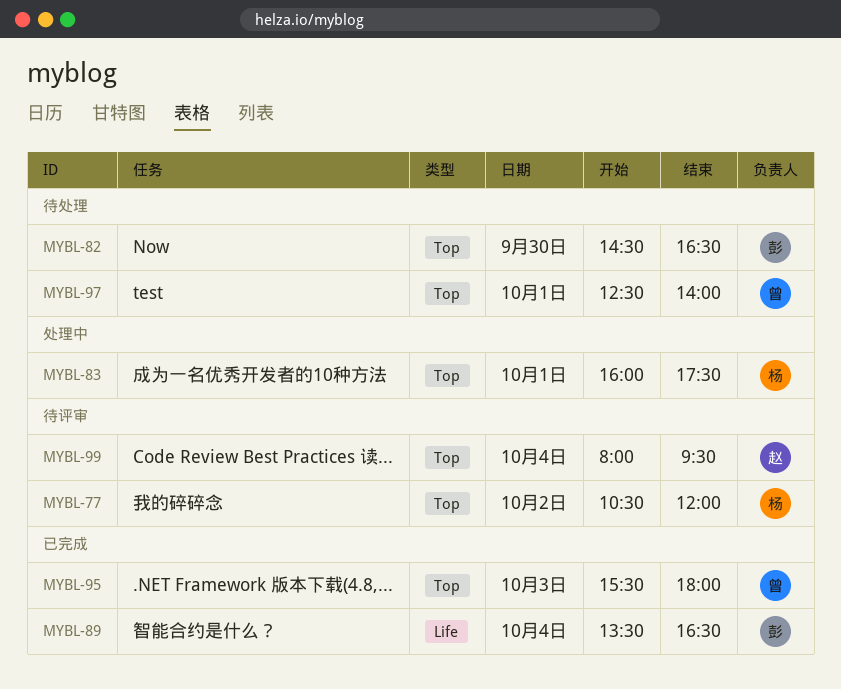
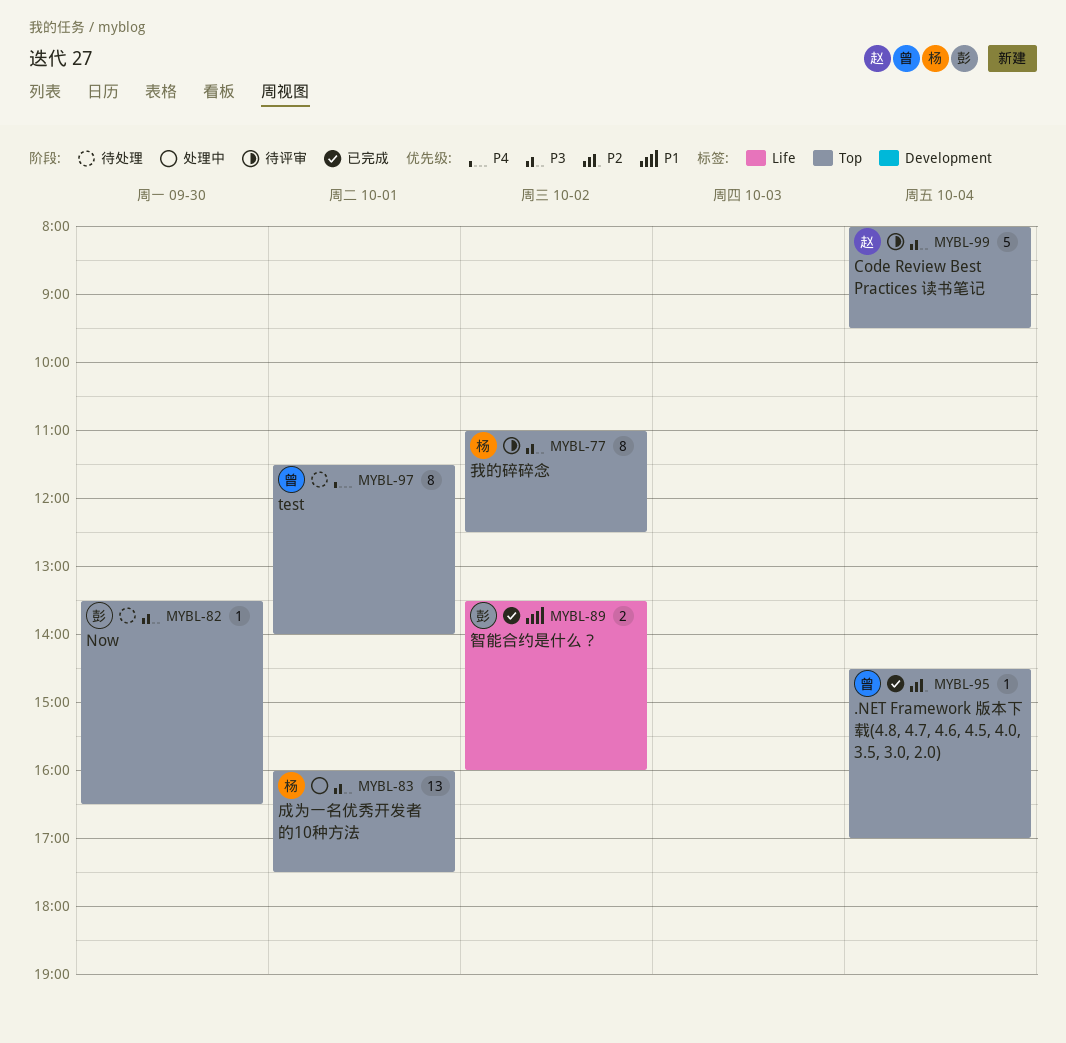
MYBL-77, begins: 10:30 -> 11:00
MYBL-77, ends: 12:00 -> 12:30
MYBL-82, begins: 14:30 -> 13:30
MYBL-89, day: Oct 4 -> Oct 2
MYBL-89, ends: 16:30 -> 16:00
MYBL-95, day: Oct 3 -> Oct 4
MYBL-95, begins: 15:30 -> 14:30
MYBL-95, ends: 18:00 -> 17:00
MYBL-97, begins: 12:30 -> 11:30

